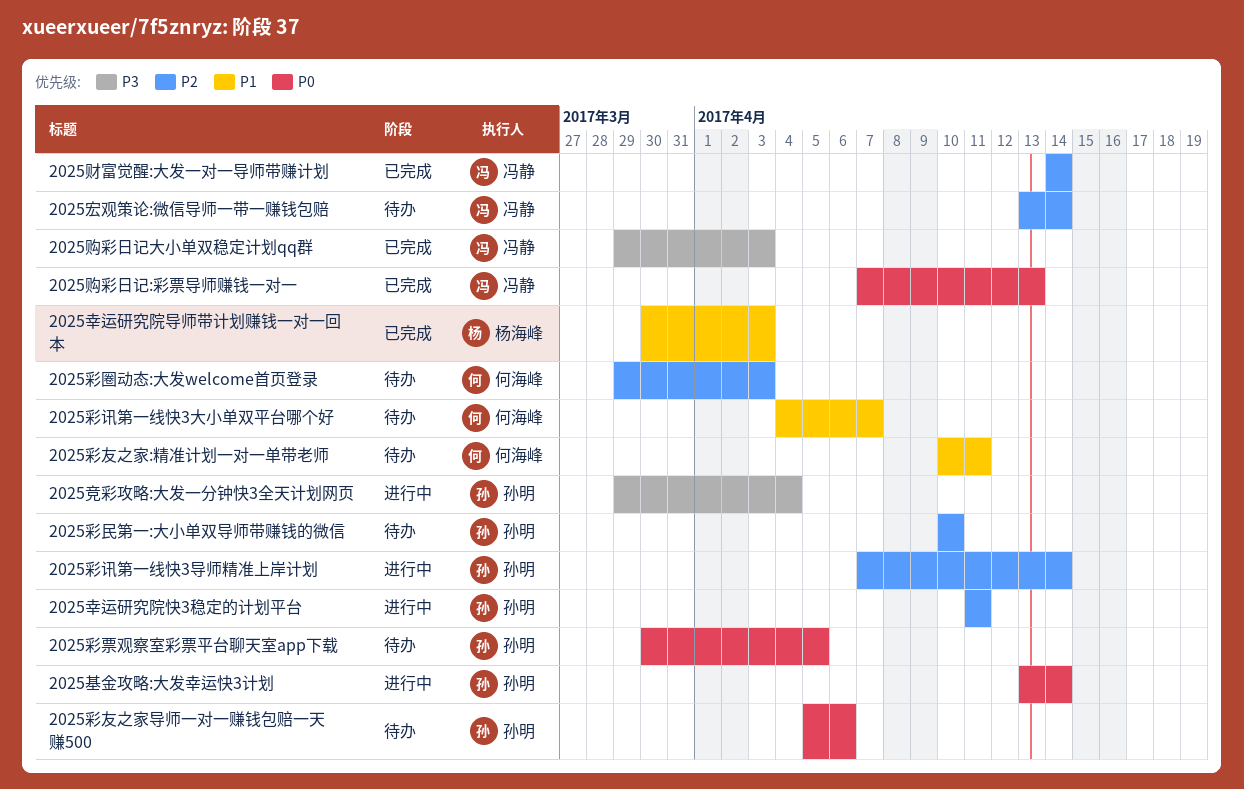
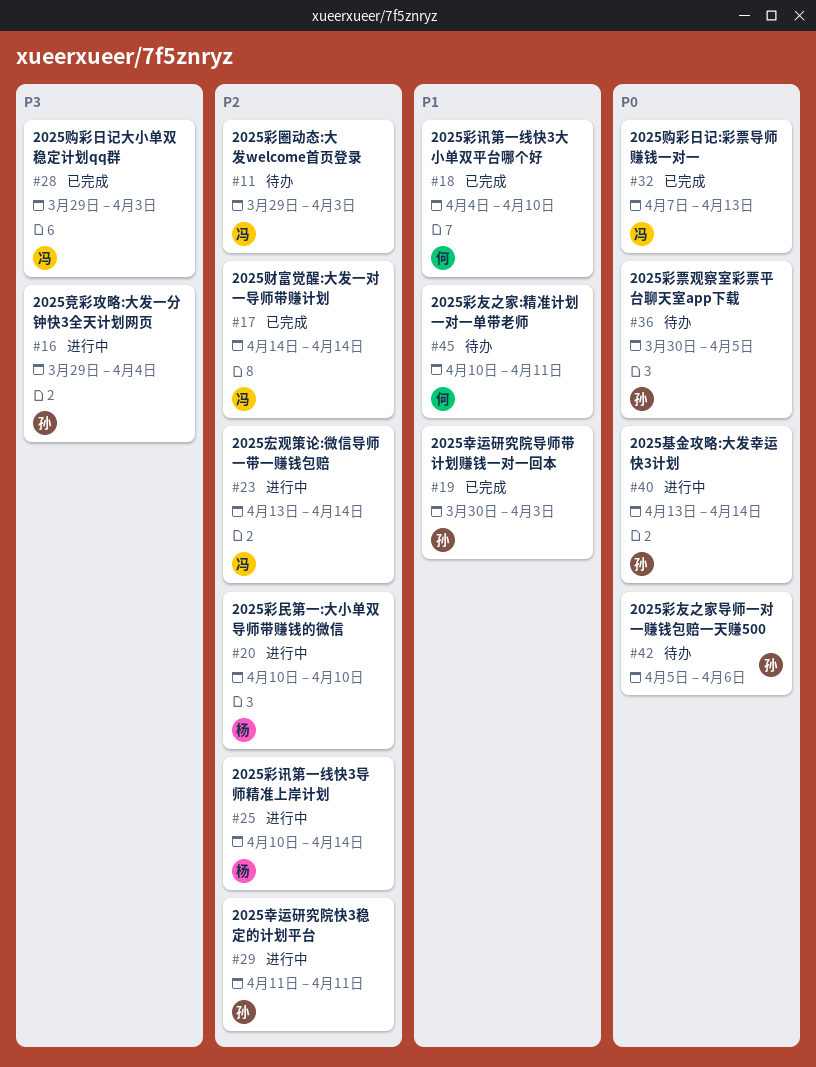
2025宏观策论:微信导师一带一赚钱包赔, status: 待办 -> 进行中
2025幸运研究院导师带计划赚钱一对一回本, owner: 杨海峰 -> 孙明
2025彩圈动态:大发welcome首页登录, owner: 何海峰 -> 冯静
2025彩民第一:大小单双导师带赚钱的微信, status: 待办 -> 进行中
2025彩民第一:大小单双导师带赚钱的微信, owner: 孙明 -> 杨海峰
2025彩讯第一线快3大小单双平台哪个好, status: 待办 -> 已完成
2025彩讯第一线快3大小单双平台哪个好, due: Apr 7 -> Apr 10
2025彩讯第一线快3导师精准上岸计划, owner: 孙明 -> 杨海峰
2025彩讯第一线快3导师精准上岸计划, start: Apr 7 -> Apr 10

